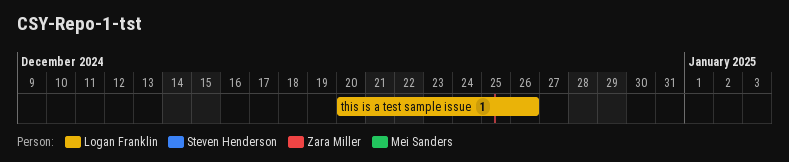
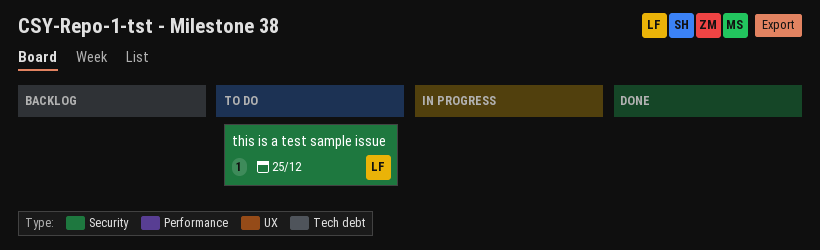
this is a test sample issue, due: Dec 26 -> Dec 25

